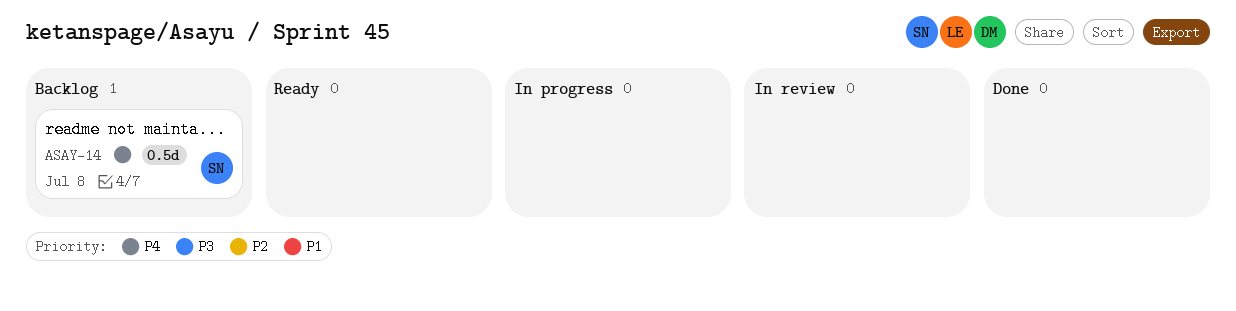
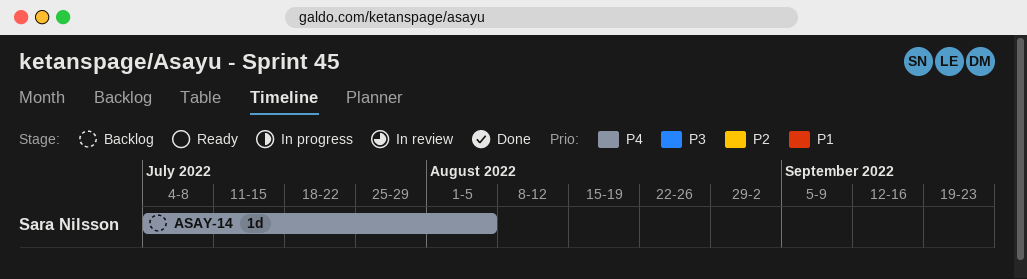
ASAY-14, estimate: 0.5d -> 1d
ASAY-14, due: Jul 8 -> Aug 5

